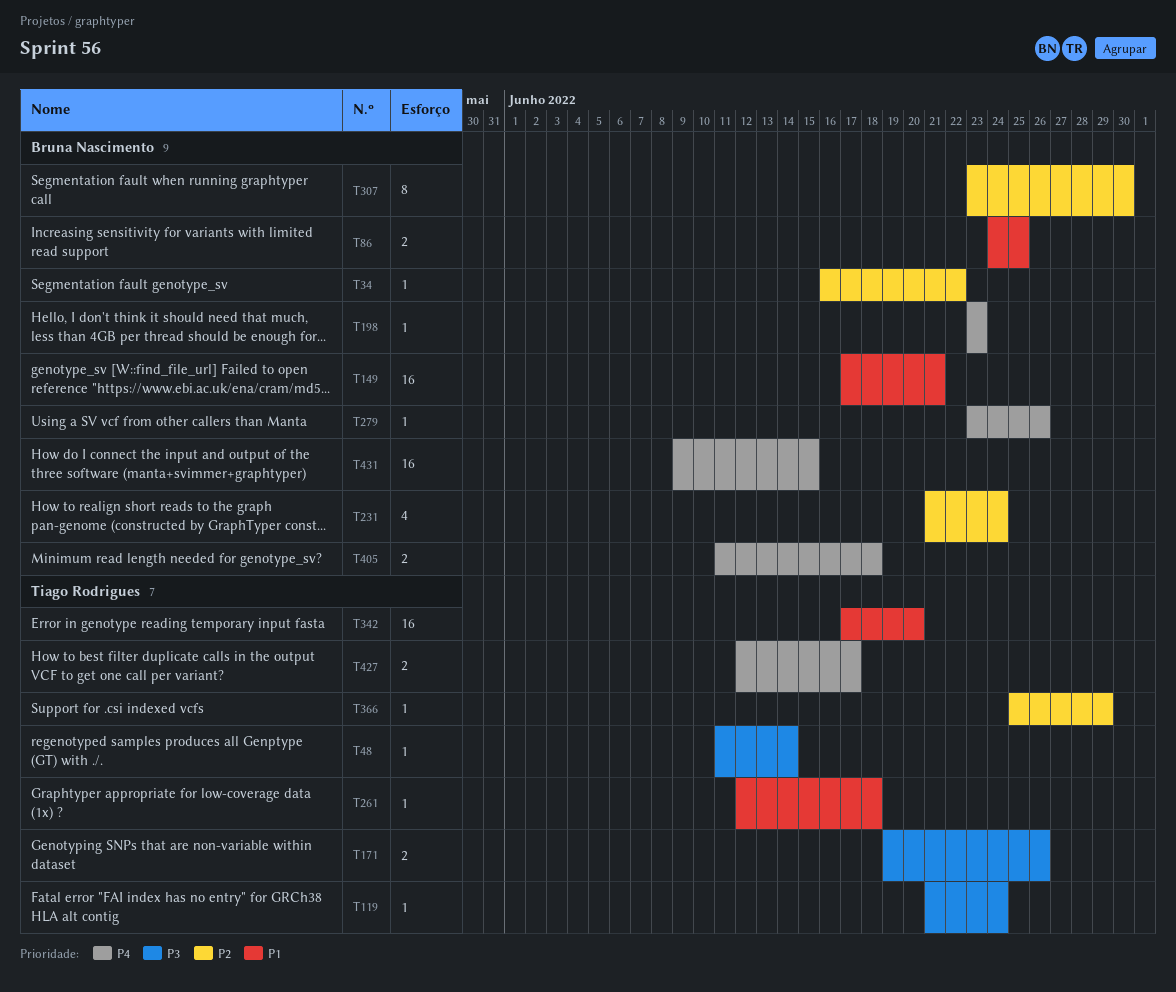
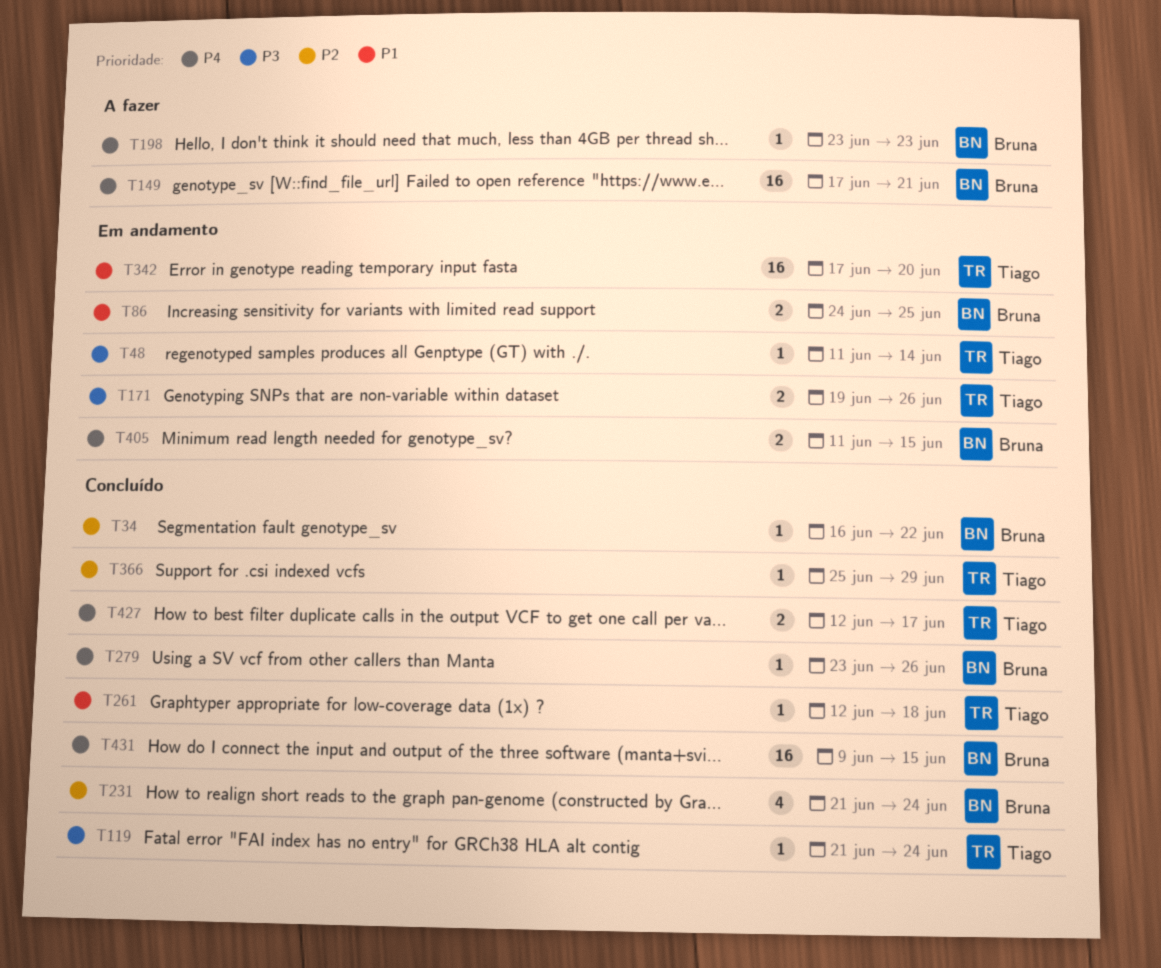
T149, priority: P1 -> P4
T307: present -> none
T405, due: Jun 18 -> Jun 15

